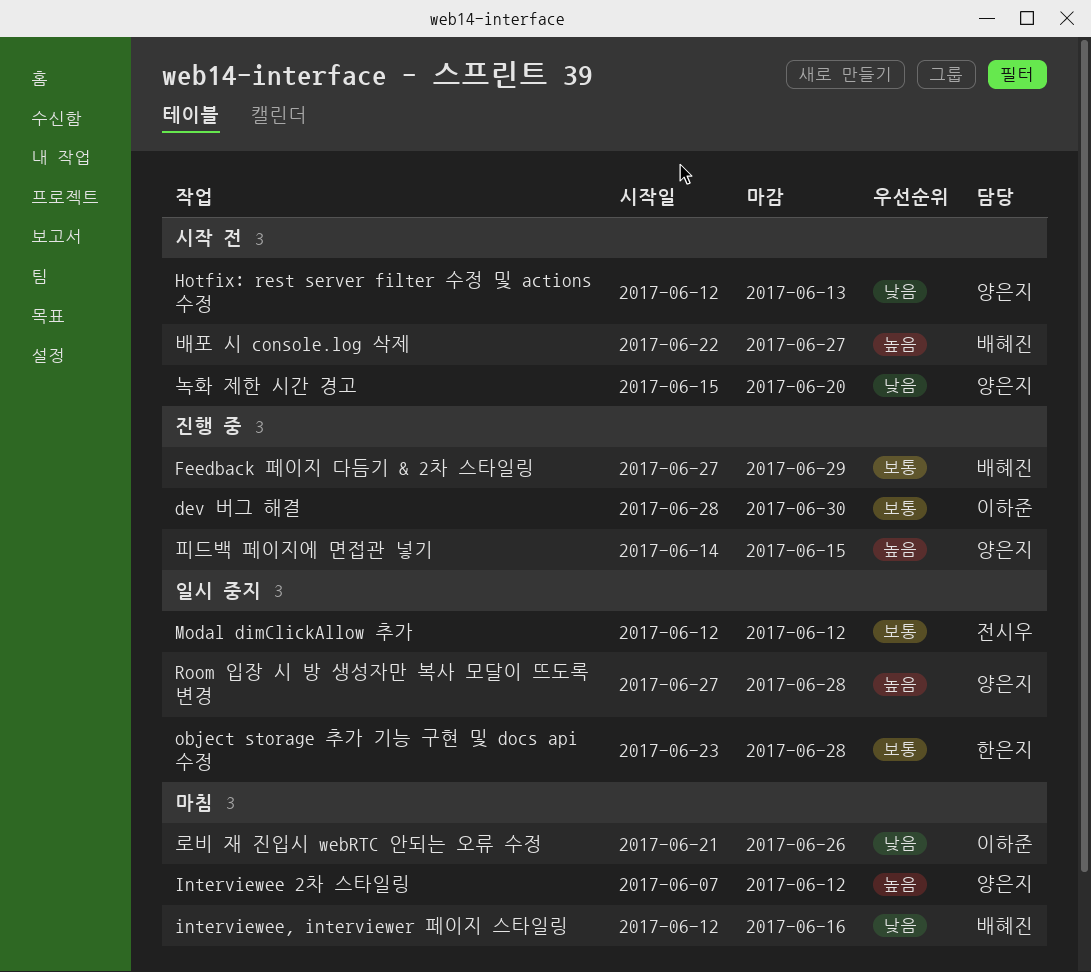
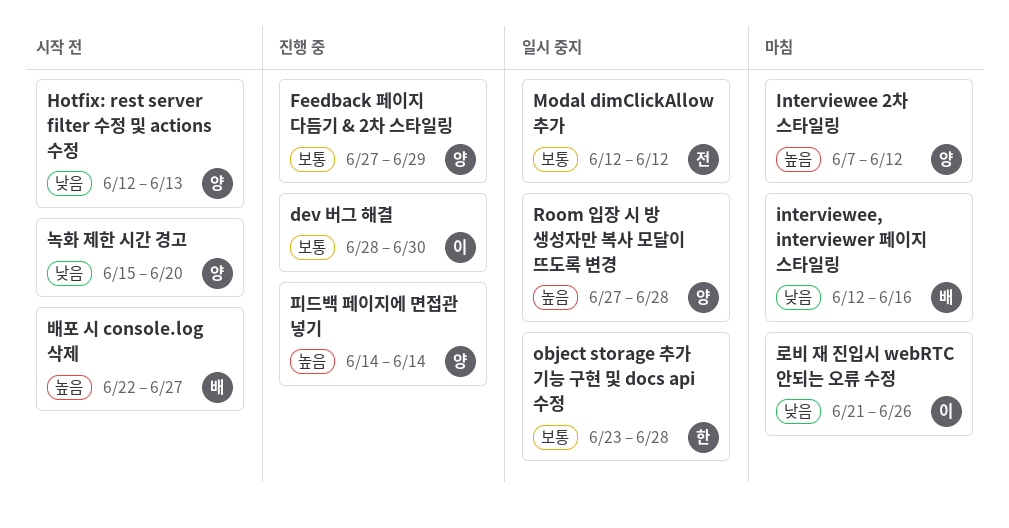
Feedback 페이지 다듬기 & 2차 스타일링, owner: 배혜진 -> 양은지
피드백 페이지에 면접관 넣기, due: Jun 15 -> Jun 14

